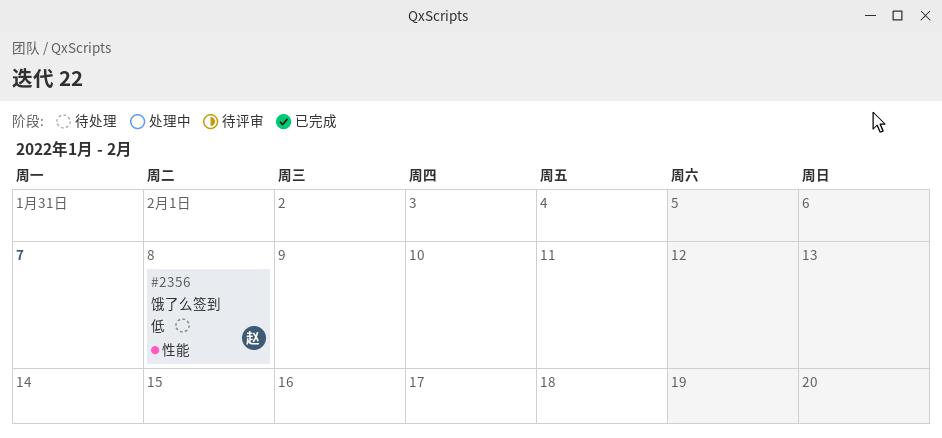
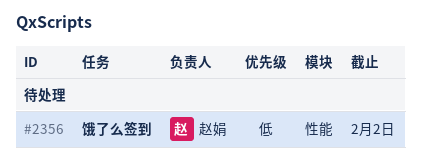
#2356, due: Feb 8 -> Feb 2

